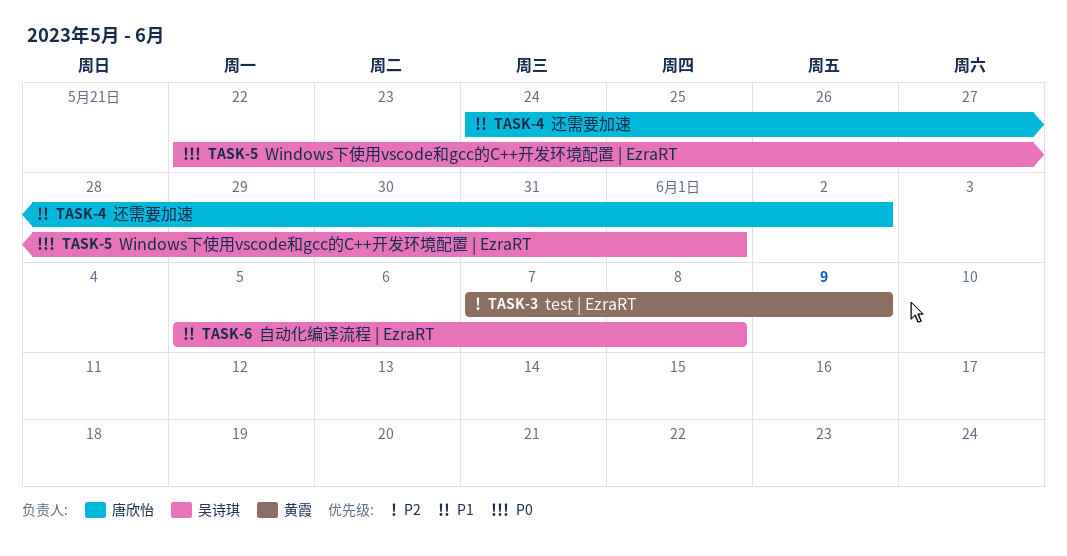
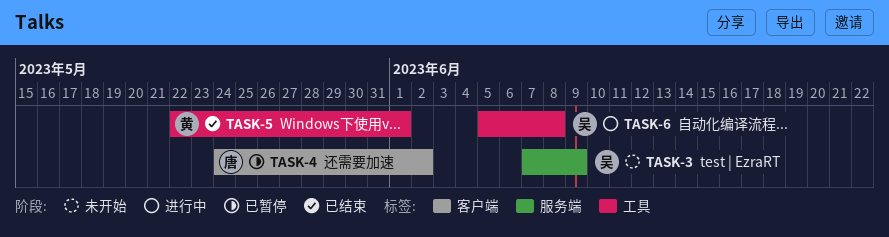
TASK-3, owner: 黄霞 -> 吴诗琪
TASK-5, owner: 吴诗琪 -> 黄霞

